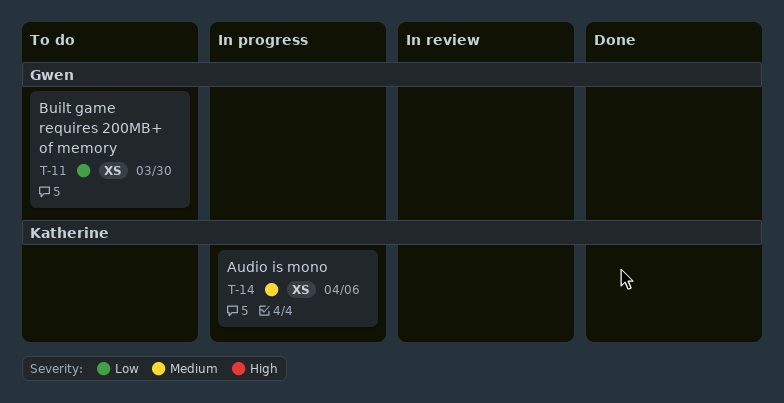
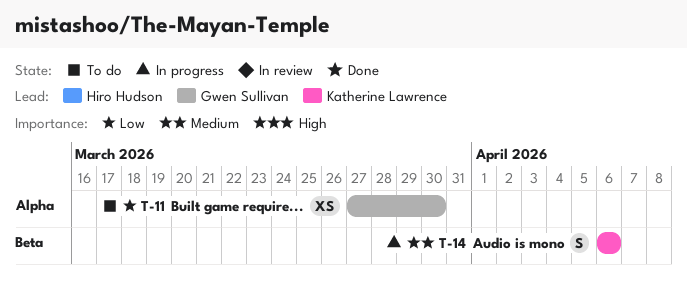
T-14, estimate: XS -> S

